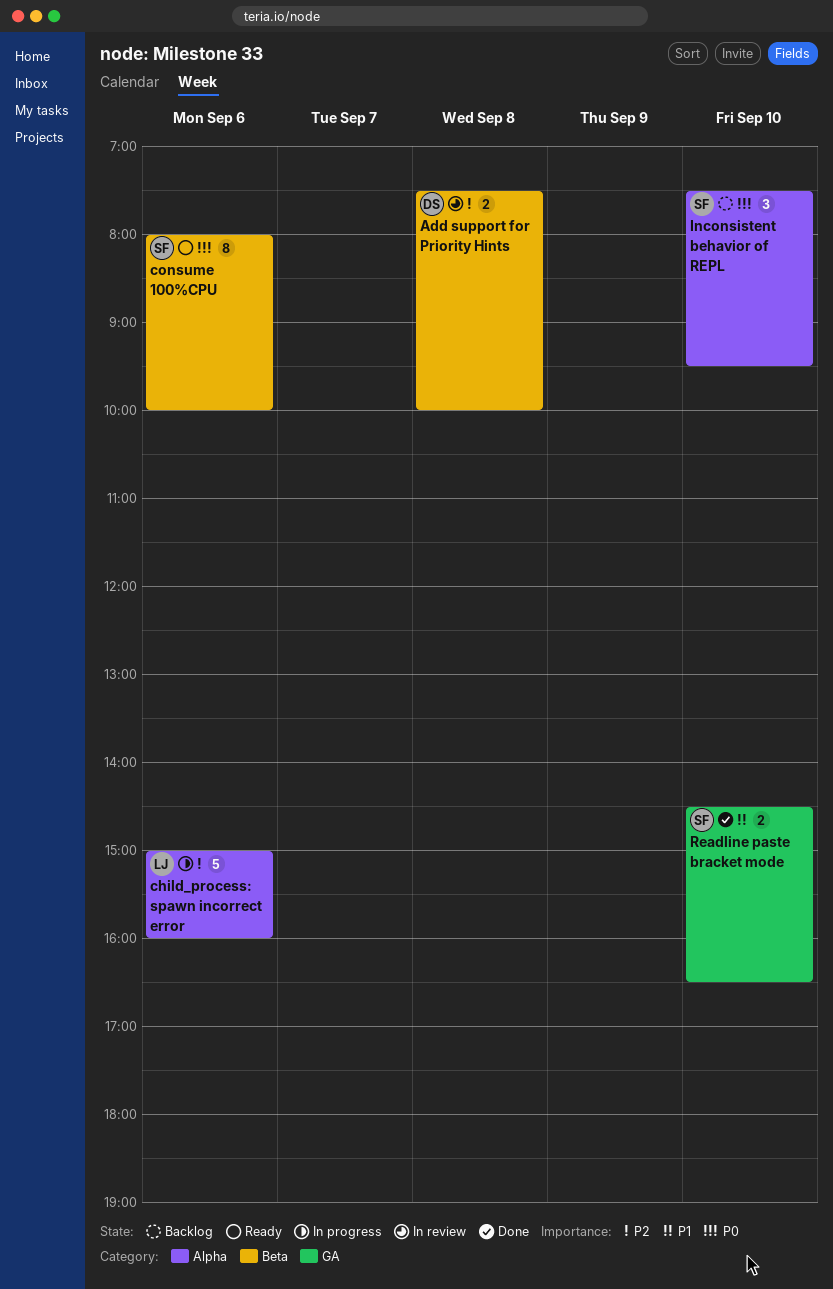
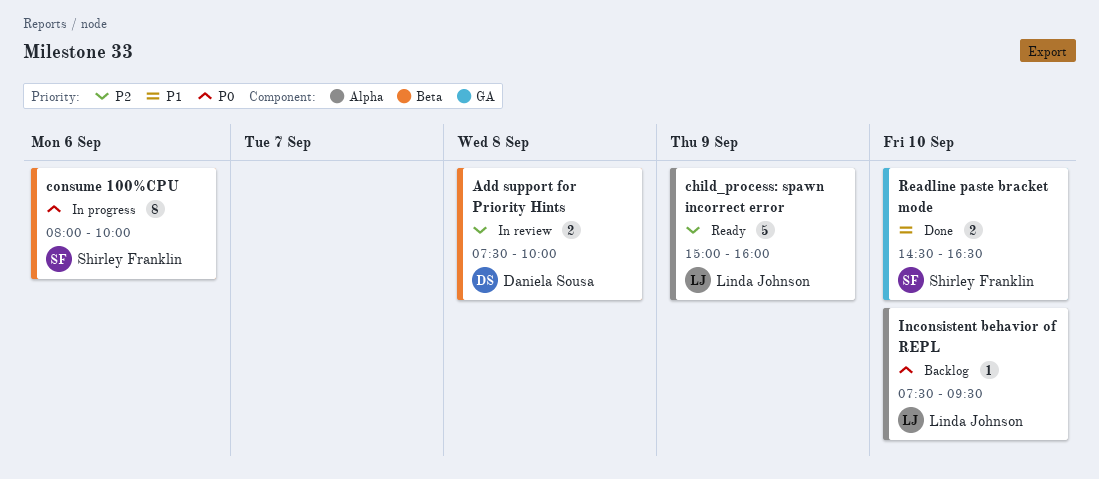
child_process: spawn incorrect error, status: In progress -> Ready
child_process: spawn incorrect error, day: Sep 6 -> Sep 9
consume 100%CPU, status: Ready -> In progress
Inconsistent behavior of REPL, owner: Shirley Franklin -> Linda Johnson
Inconsistent behavior of REPL, estimate: 3 -> 1

